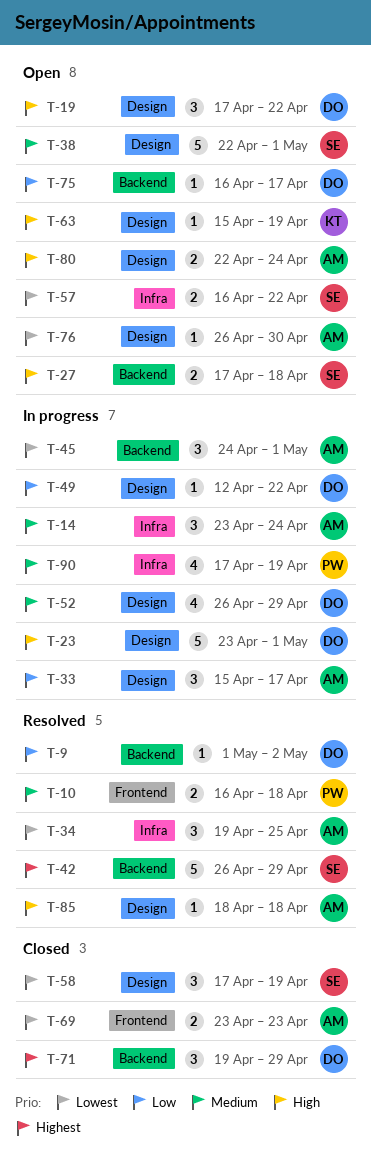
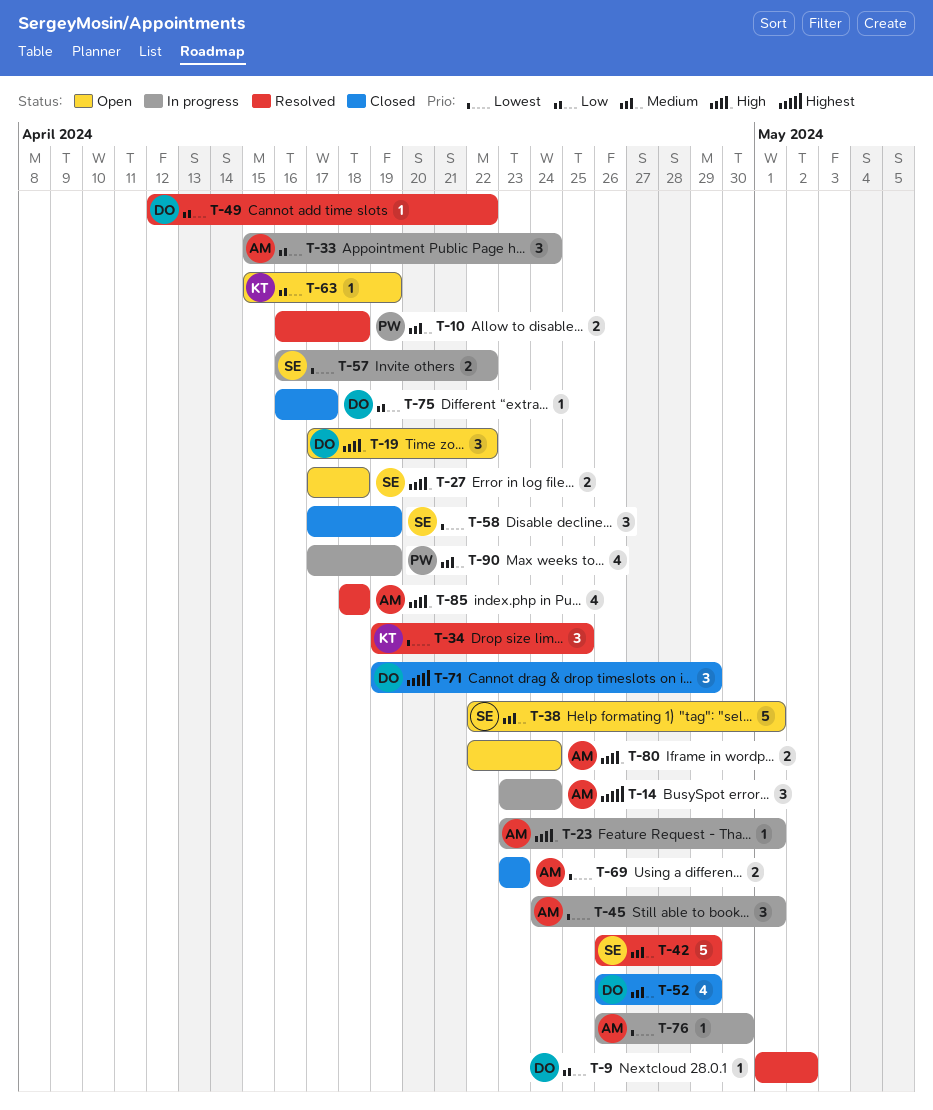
T-14, priority: Medium -> Highest
T-23, owner: DO -> AM
T-23, estimate: 5 -> 1
T-33, due: Apr 17 -> Apr 24
T-34, owner: AM -> KT
T-42, priority: Highest -> Medium
T-49, status: In progress -> Resolved
T-52, status: In progress -> Closed
T-57, status: Open -> In progress
T-63, priority: High -> Low
T-75, status: Open -> Closed
T-76, status: Open -> In progress
T-85, estimate: 1 -> 4

